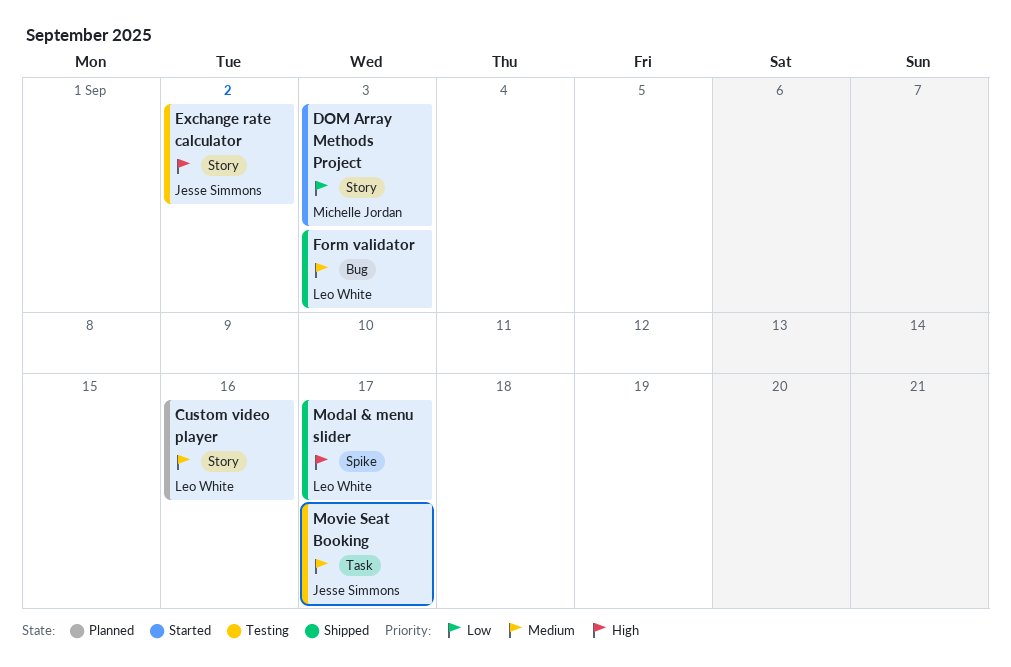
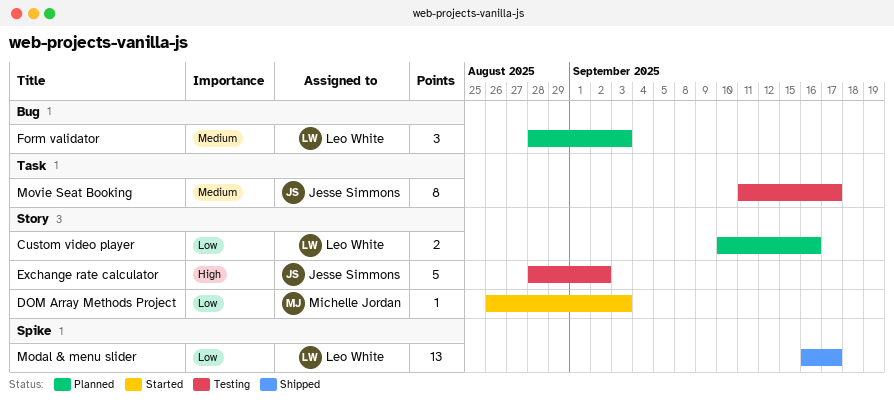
Custom video player, priority: Medium -> Low
Form validator, status: Shipped -> Planned
Modal & menu slider, priority: High -> Low

